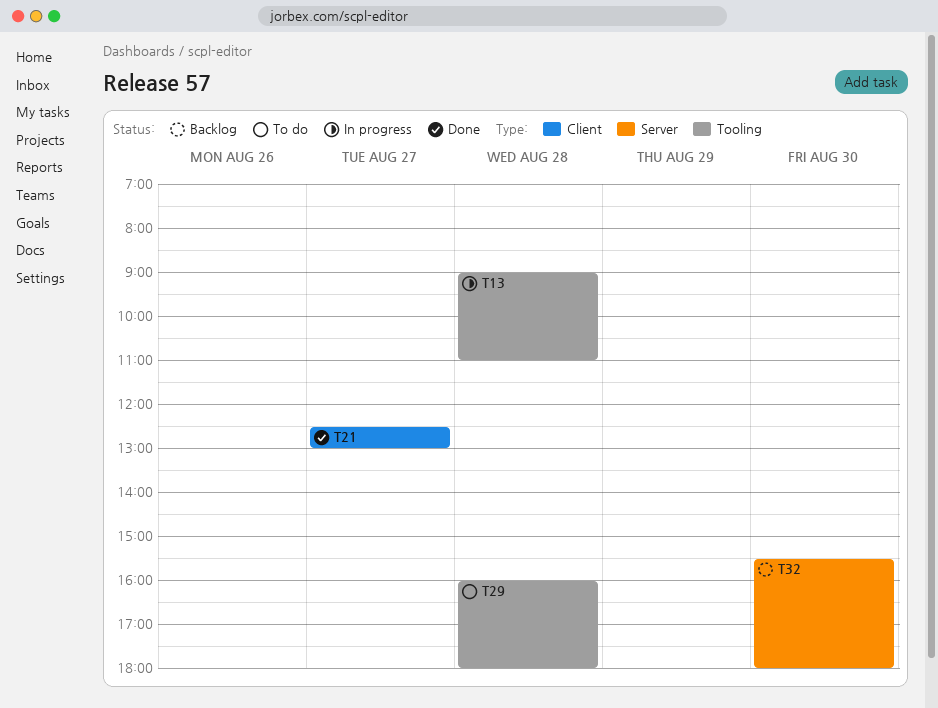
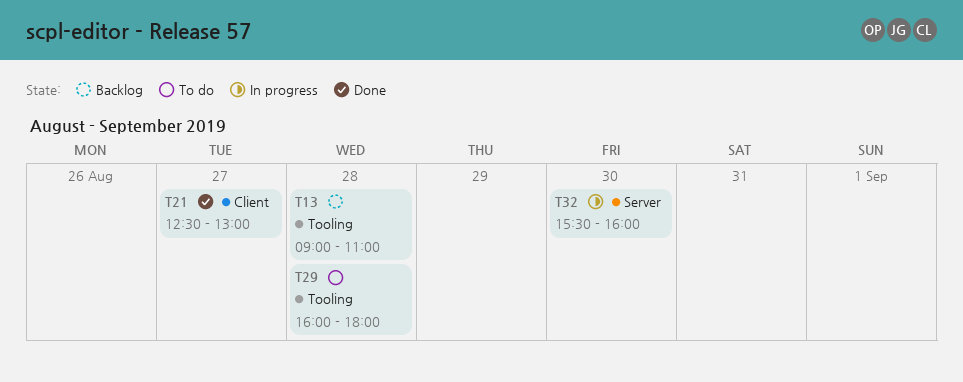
T13, status: In progress -> Backlog
T32, status: Backlog -> In progress
T32, ends: 18:00 -> 16:00

